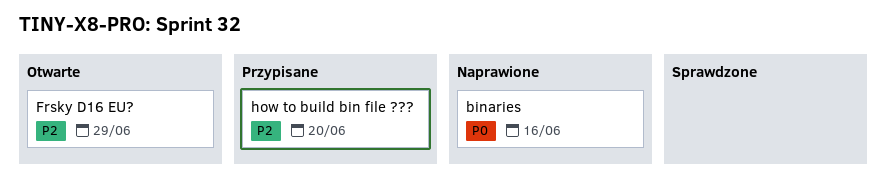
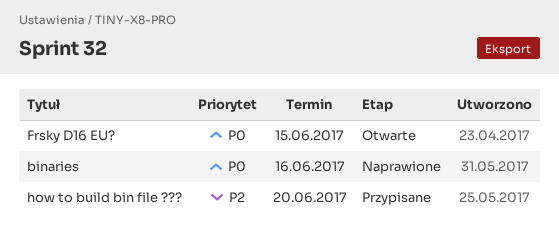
Frsky D16 EU?, priority: P2 -> P0
Frsky D16 EU?, due: Jun 29 -> Jun 15

